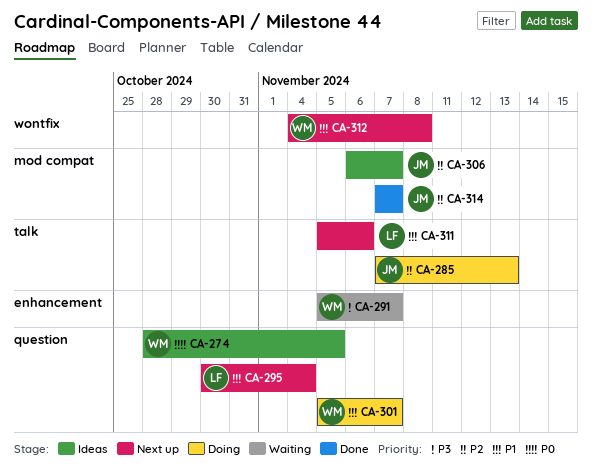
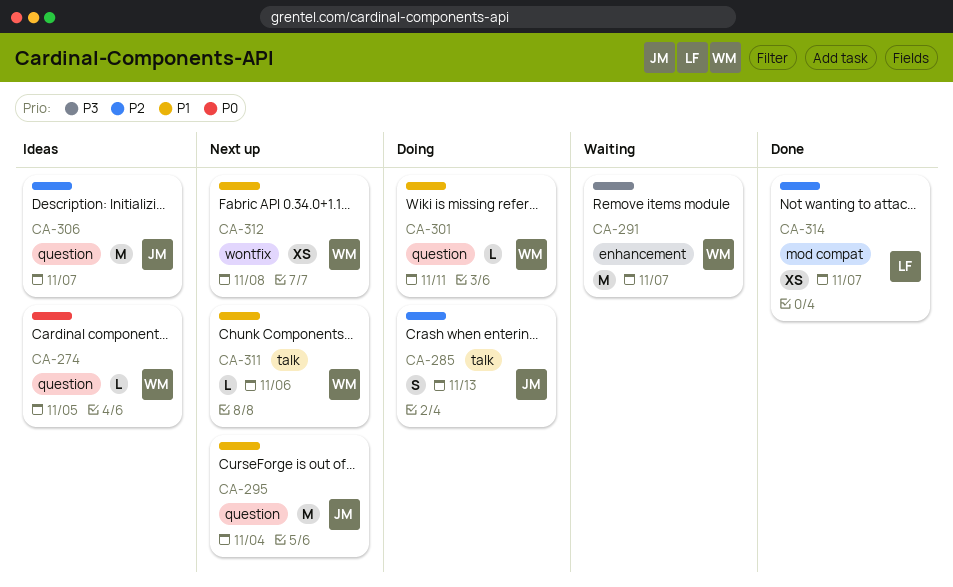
CA-295, owner: LF -> JM
CA-301, due: Nov 7 -> Nov 11
CA-306, label: mod compat -> question
CA-311, owner: LF -> WM
CA-314, owner: JM -> LF

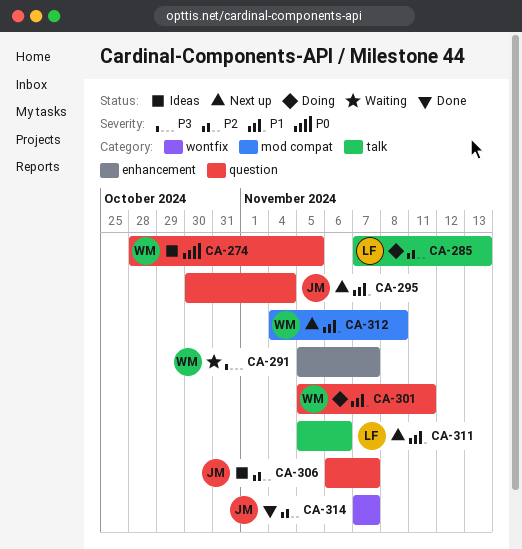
CA-285, owner: JM -> LF
CA-311, owner: WM -> LF
CA-312, label: wontfix -> mod compat
CA-314, owner: LF -> JM
CA-314, label: mod compat -> wontfix

